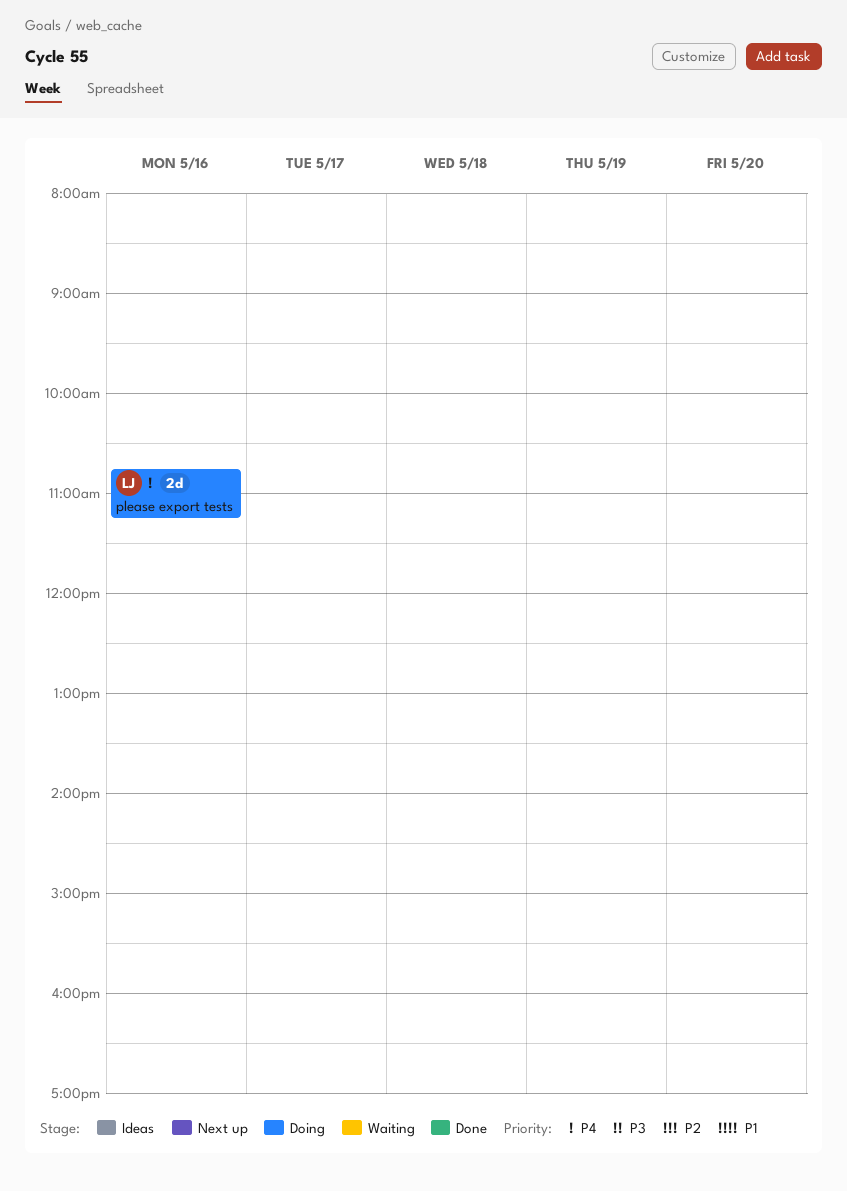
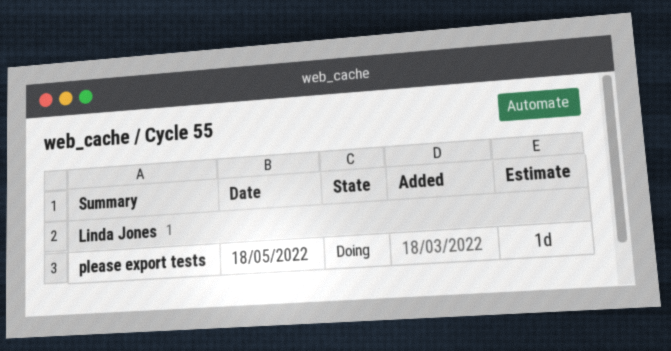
please export tests, estimate: 2d -> 1d
please export tests, day: May 16 -> May 18

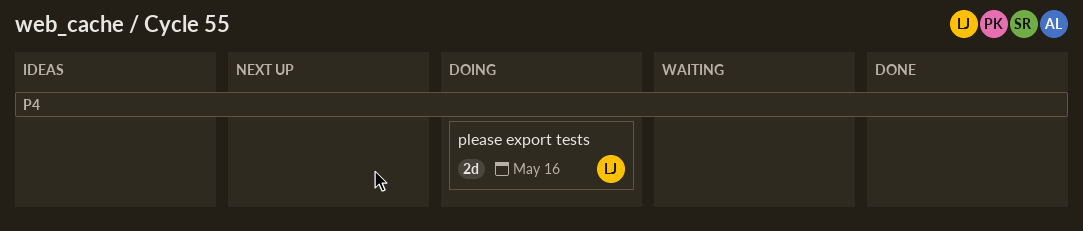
please export tests, estimate: 1d -> 2d
please export tests, day: May 18 -> May 16

